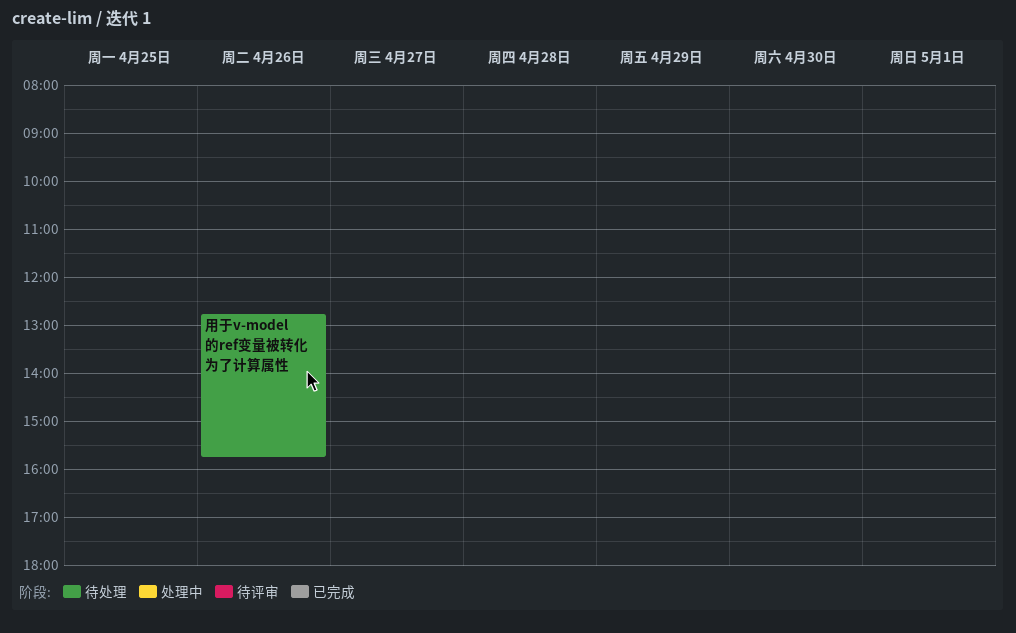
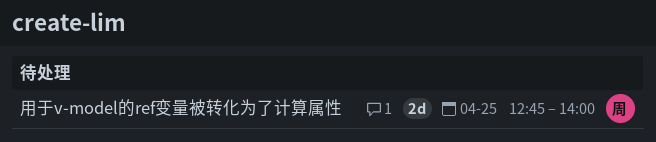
用于v-model的ref变量被转化为了计算属性, day: Apr 26 -> Apr 25
用于v-model的ref变量被转化为了计算属性, ends: 15:45 -> 14:00

